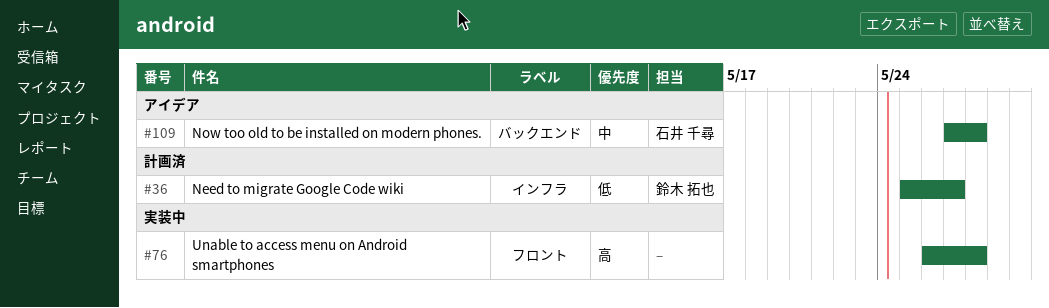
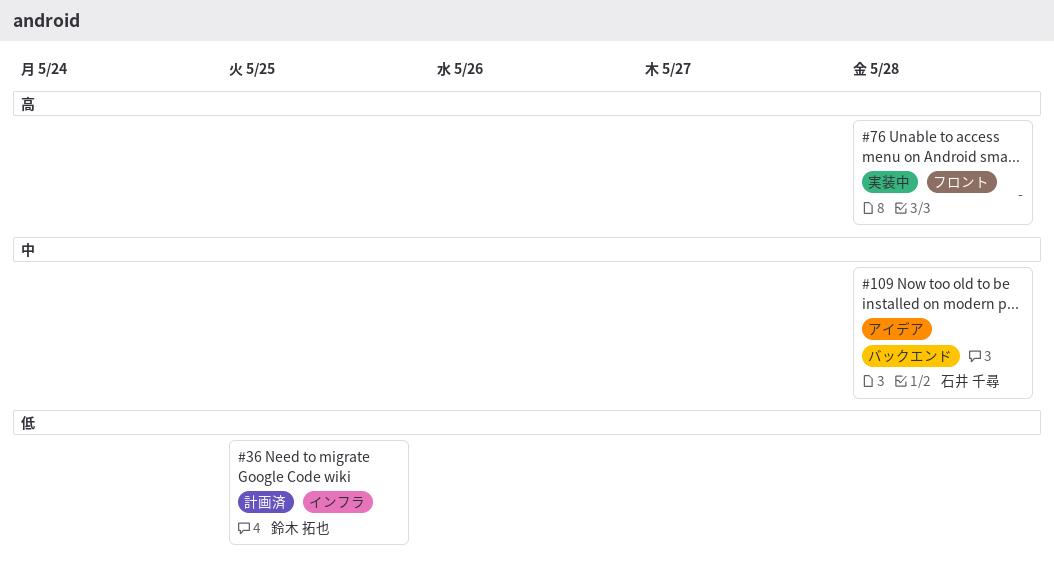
#36, due: May 27 -> May 25

